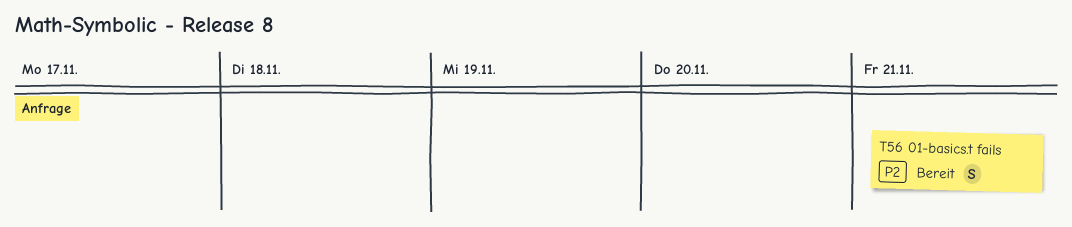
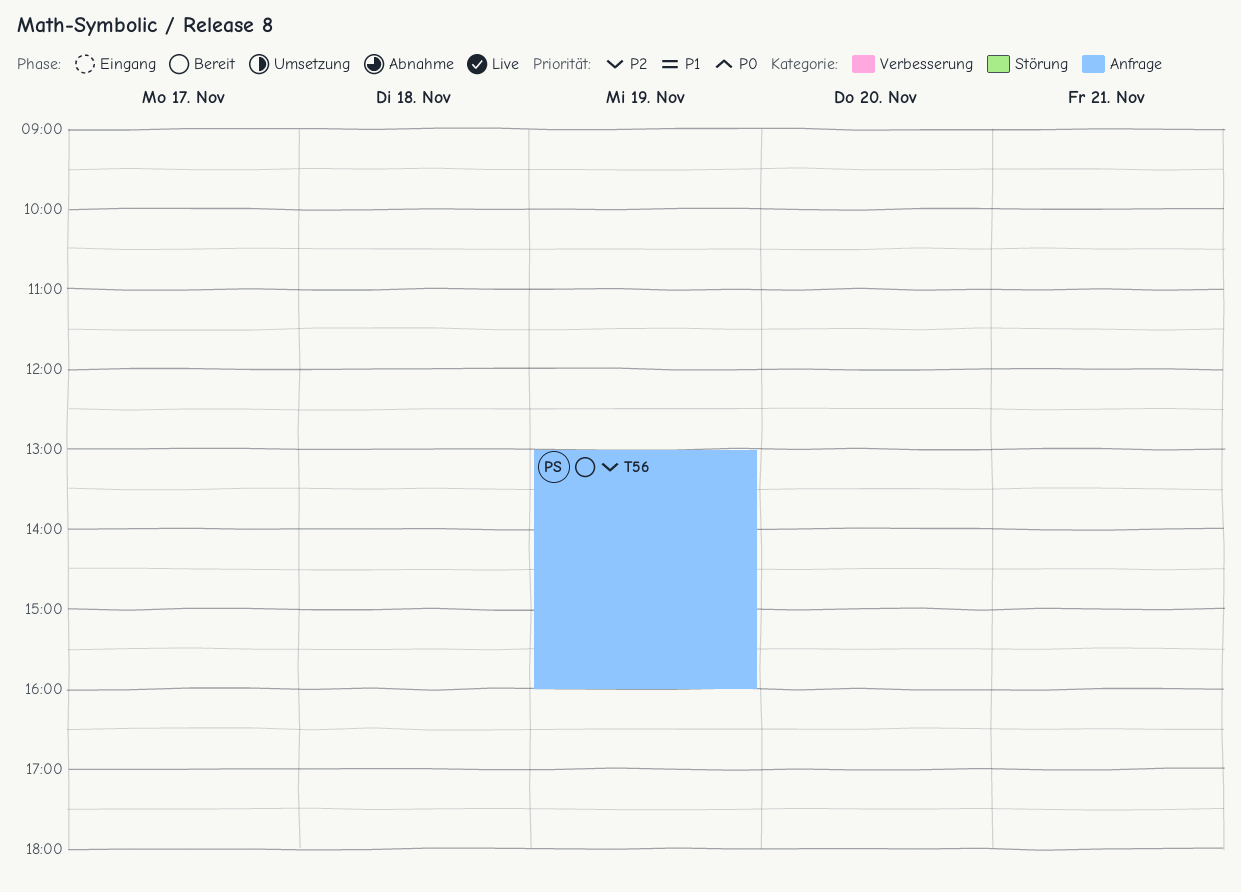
T56, day: Nov 21 -> Nov 19

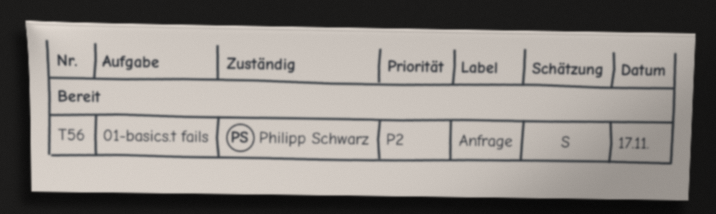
T56, day: Nov 19 -> Nov 17

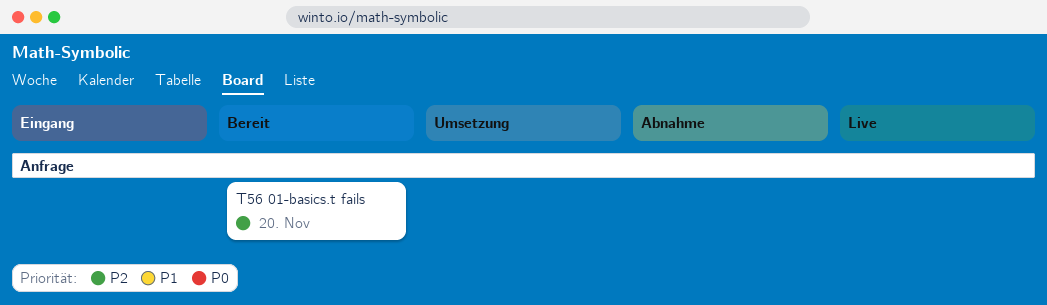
T56, day: Nov 17 -> Nov 20

